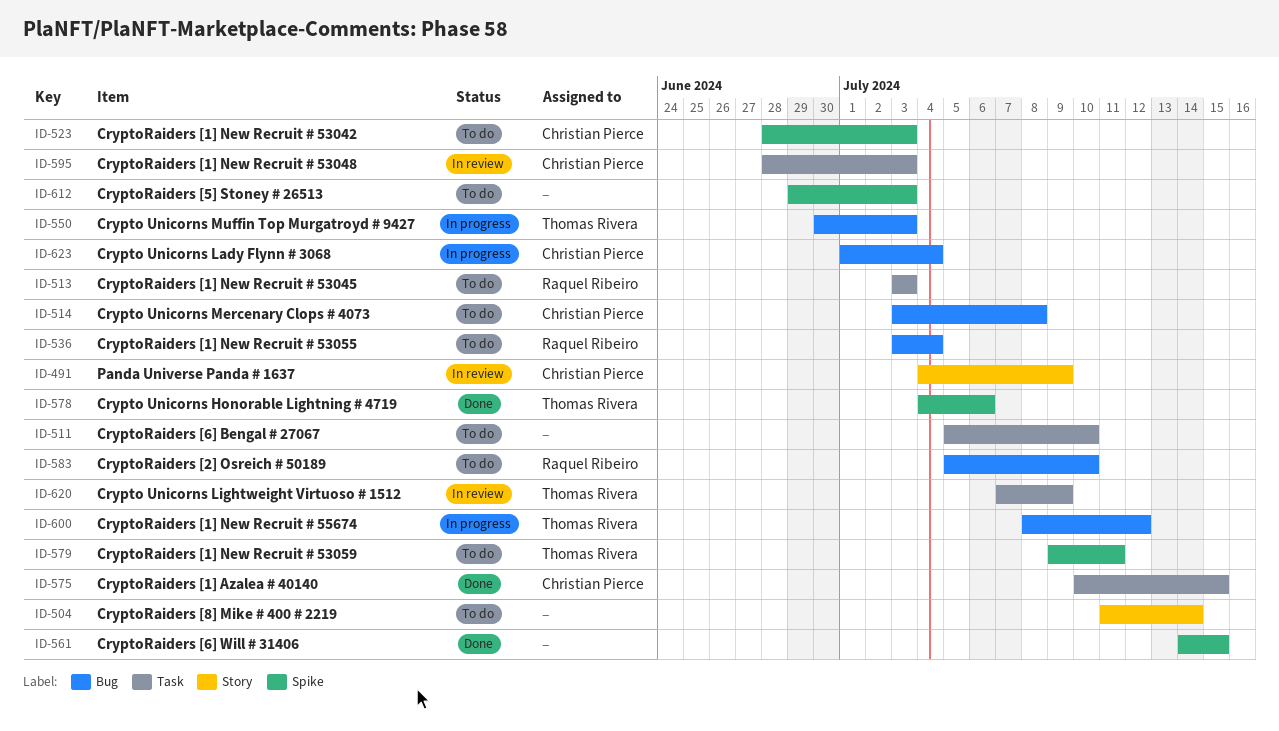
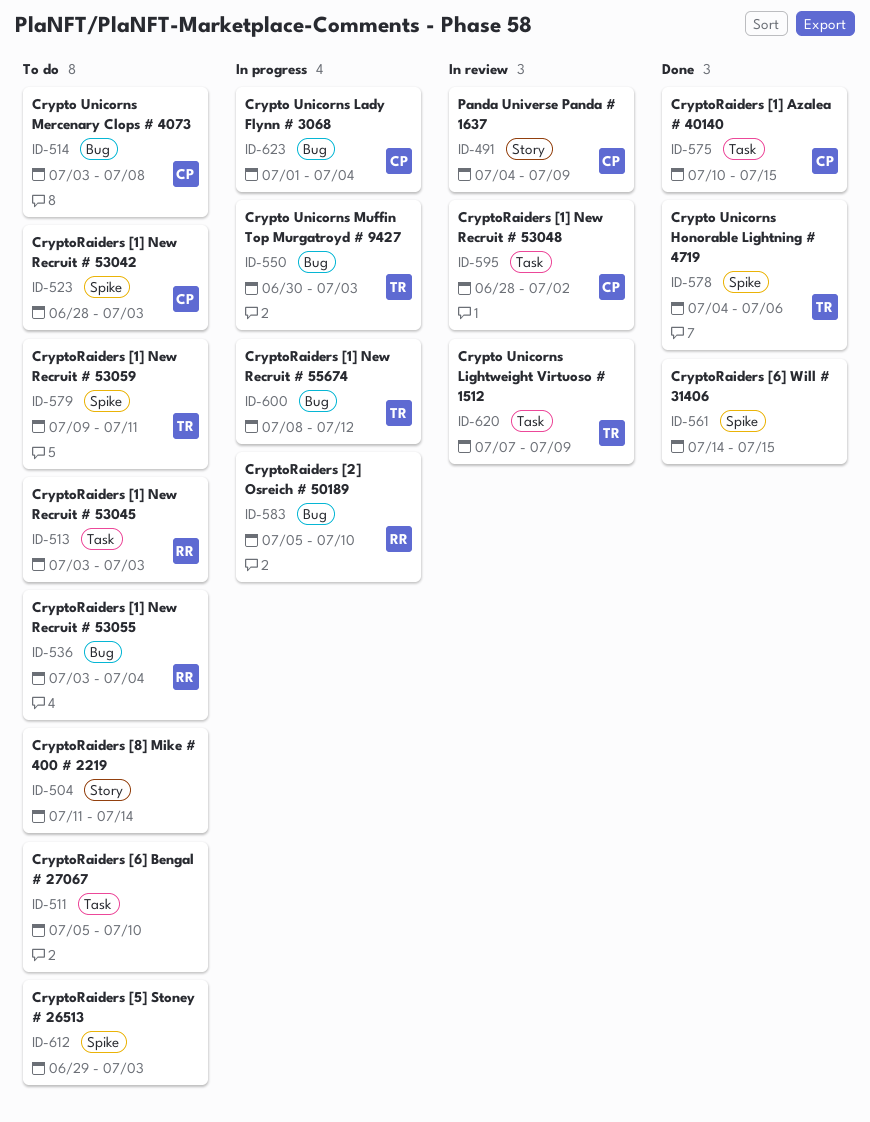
ID-583, status: To do -> In progress
ID-595, due: Jul 3 -> Jul 2

